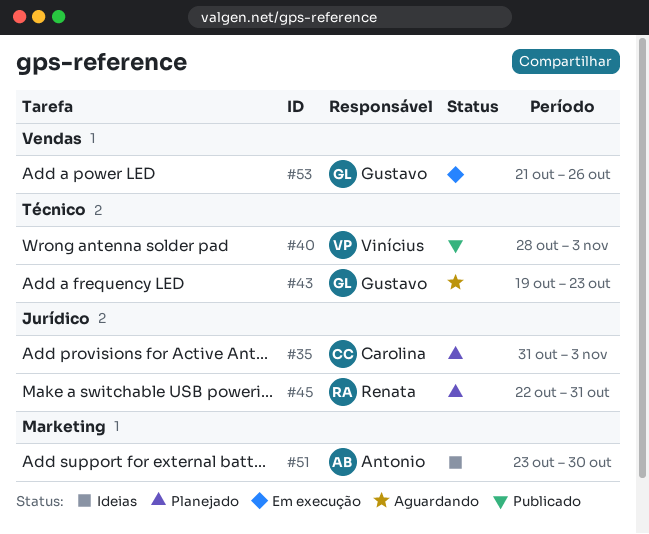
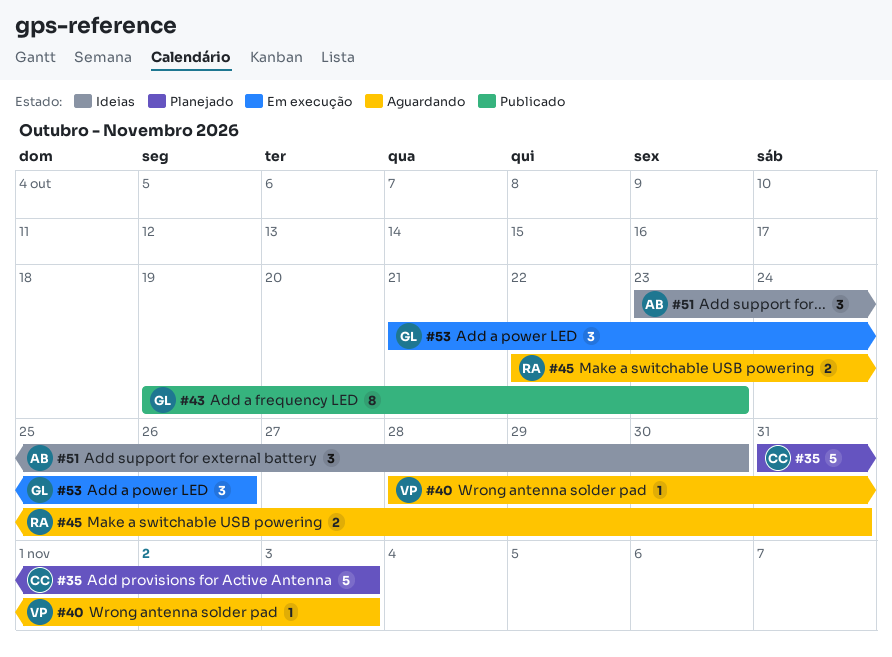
#40, status: Publicado -> Aguardando
#43, status: Aguardando -> Publicado
#45, status: Planejado -> Aguardando

